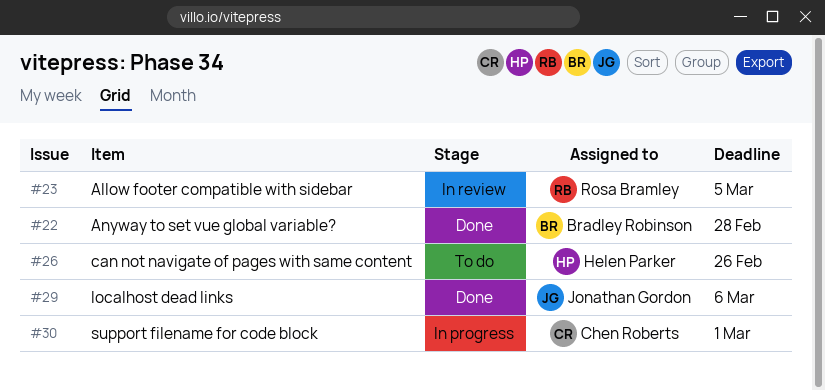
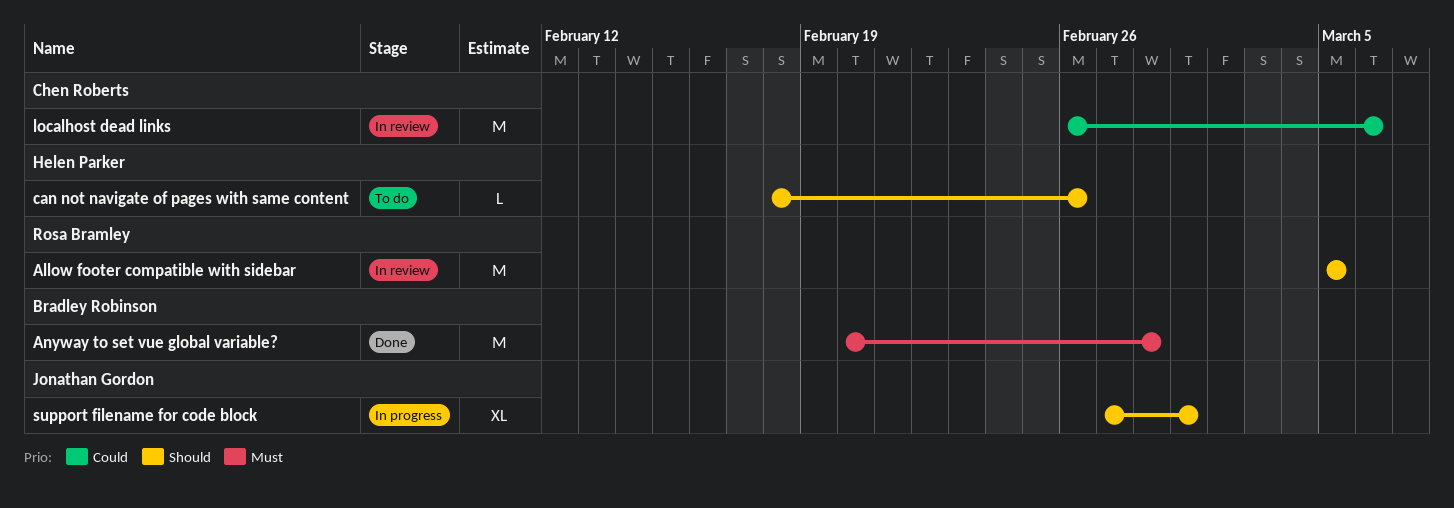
localhost dead links, status: Done -> In review
localhost dead links, owner: Jonathan Gordon -> Chen Roberts
support filename for code block, owner: Chen Roberts -> Jonathan Gordon

